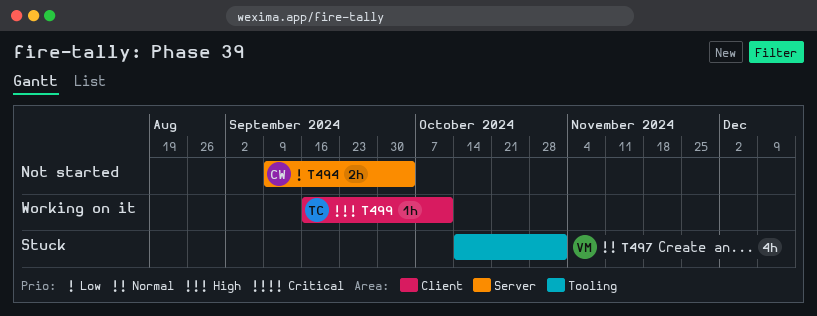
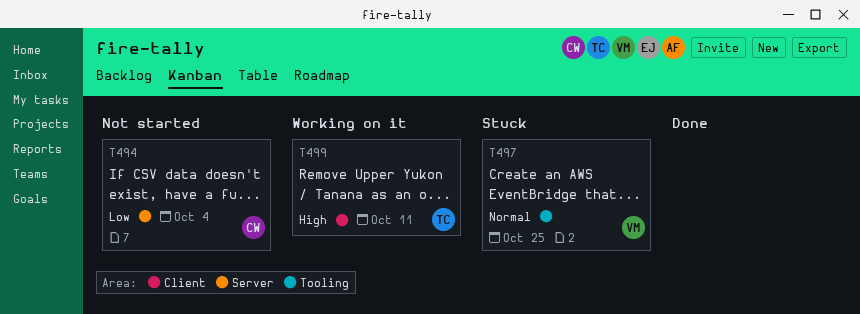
T497, due: Nov 1 -> Oct 25

